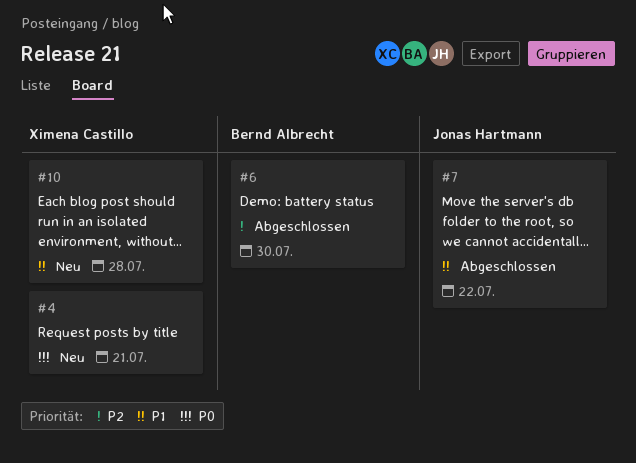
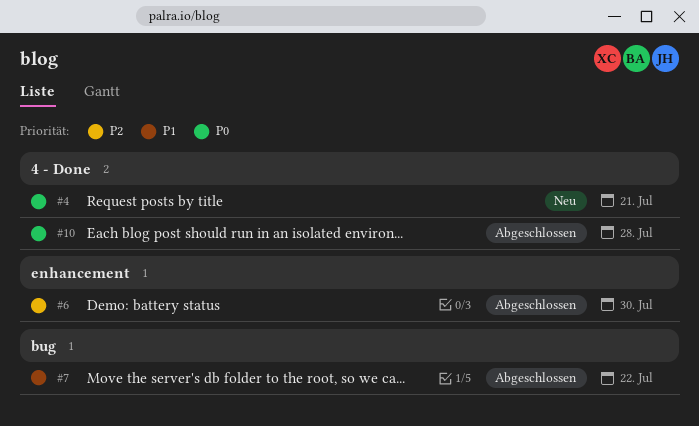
#10, status: Neu -> Abgeschlossen
#10, priority: P1 -> P0

